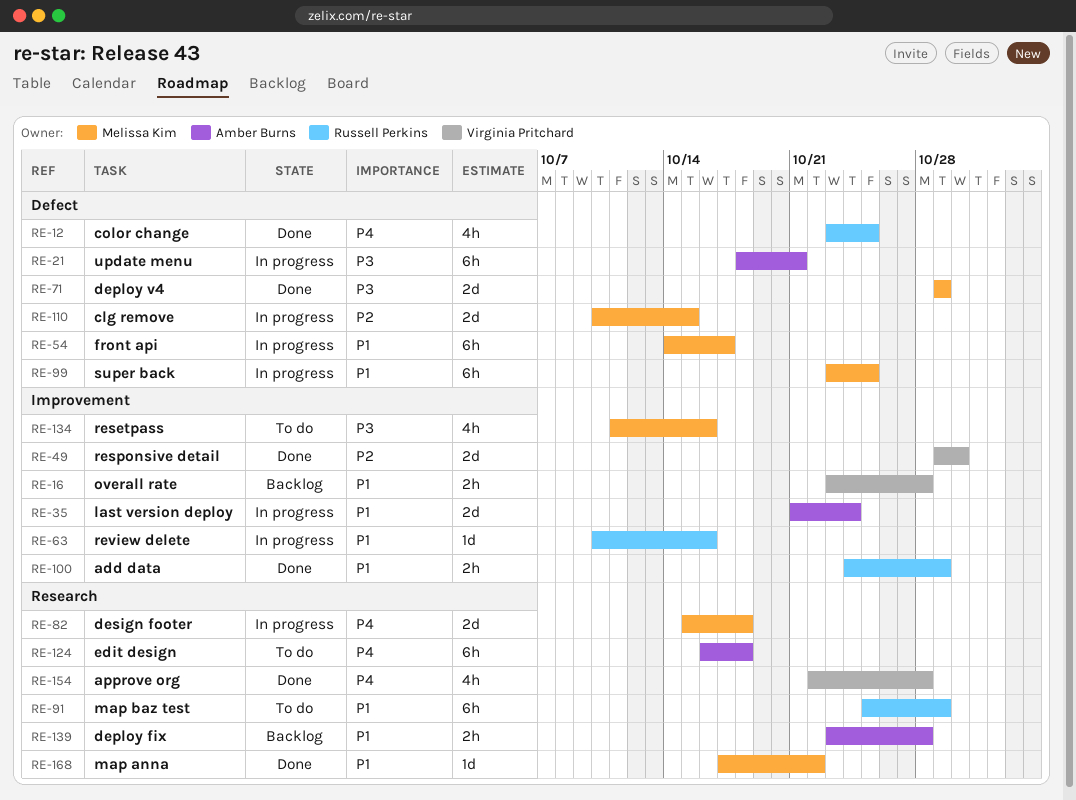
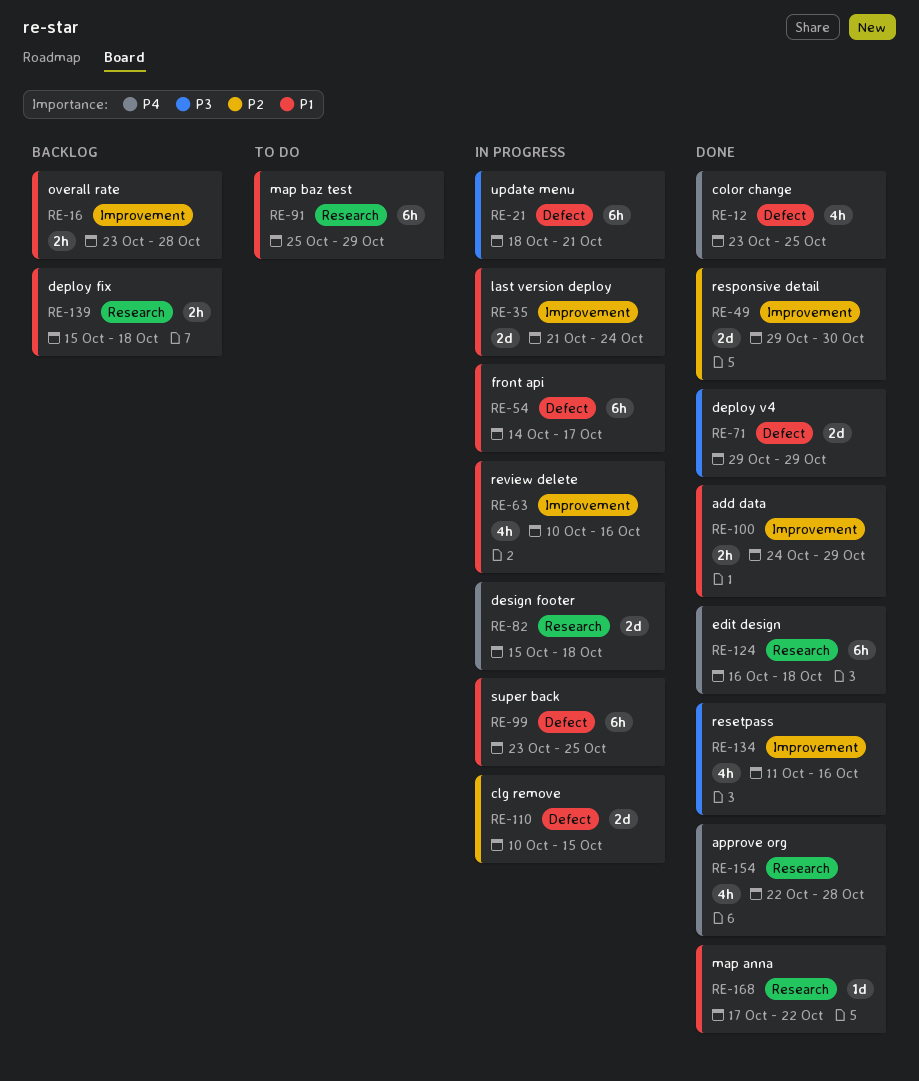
RE-63, estimate: 1d -> 4h
RE-124, status: To do -> Done
RE-134, status: To do -> Done
RE-139, start: Oct 23 -> Oct 15
RE-139, due: Oct 28 -> Oct 18

